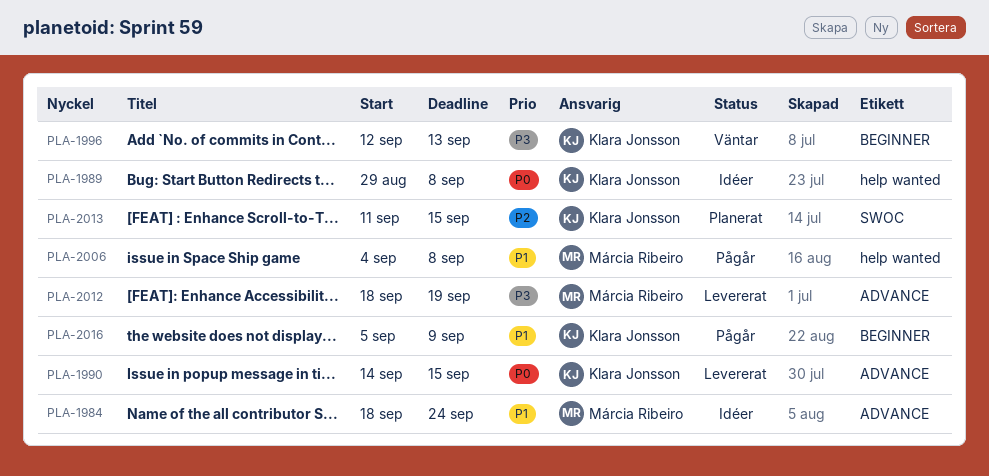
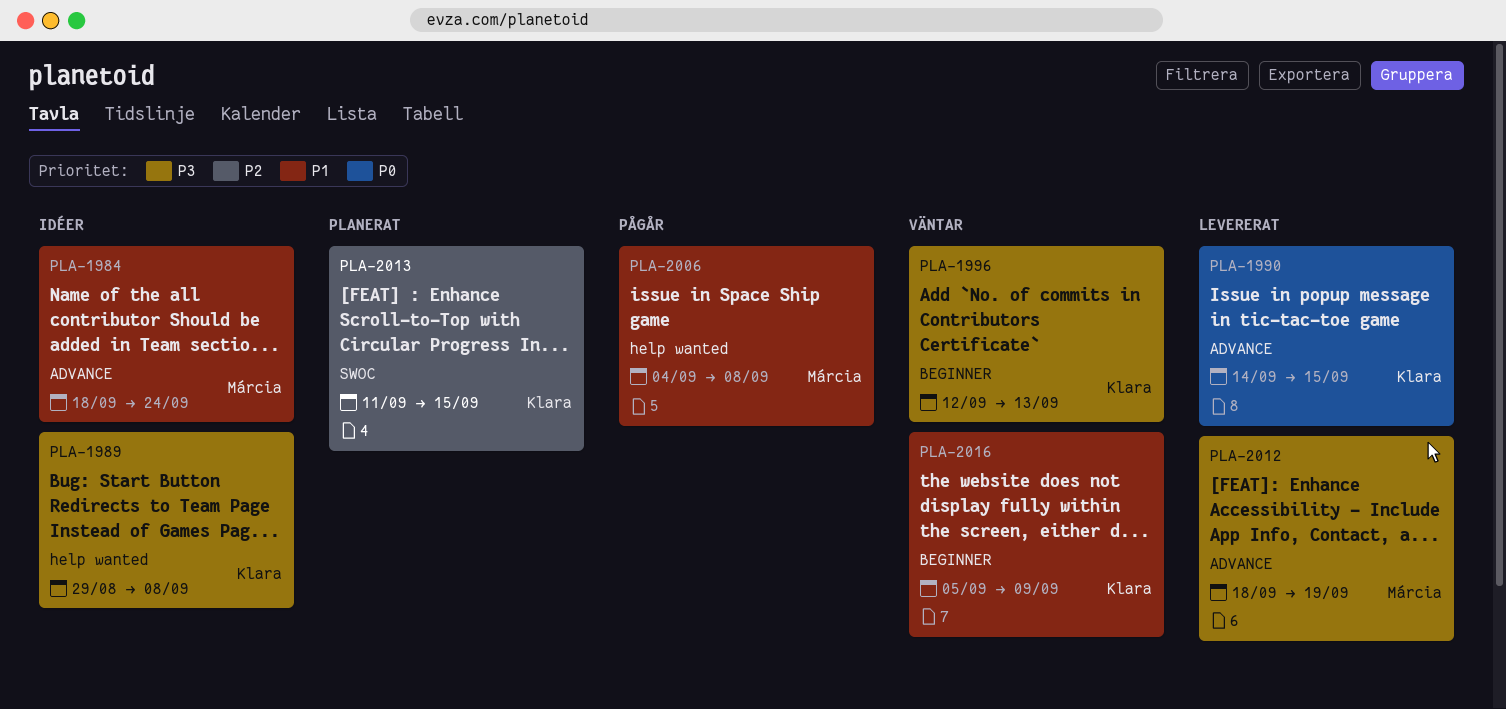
PLA-1989, priority: P0 -> P3
PLA-2016, status: Pågår -> Väntar

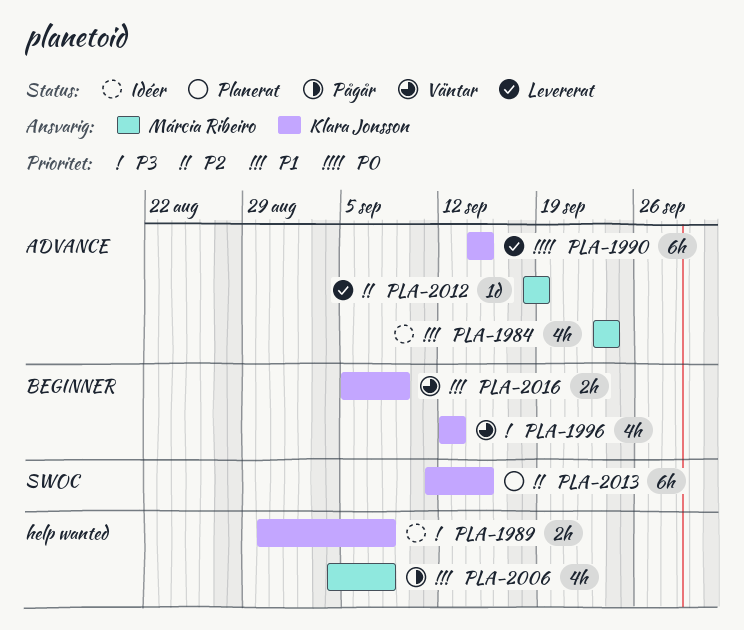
PLA-1984, start: Sep 18 -> Sep 23
PLA-1989, start: Aug 29 -> Aug 30
PLA-2012, priority: P3 -> P2

